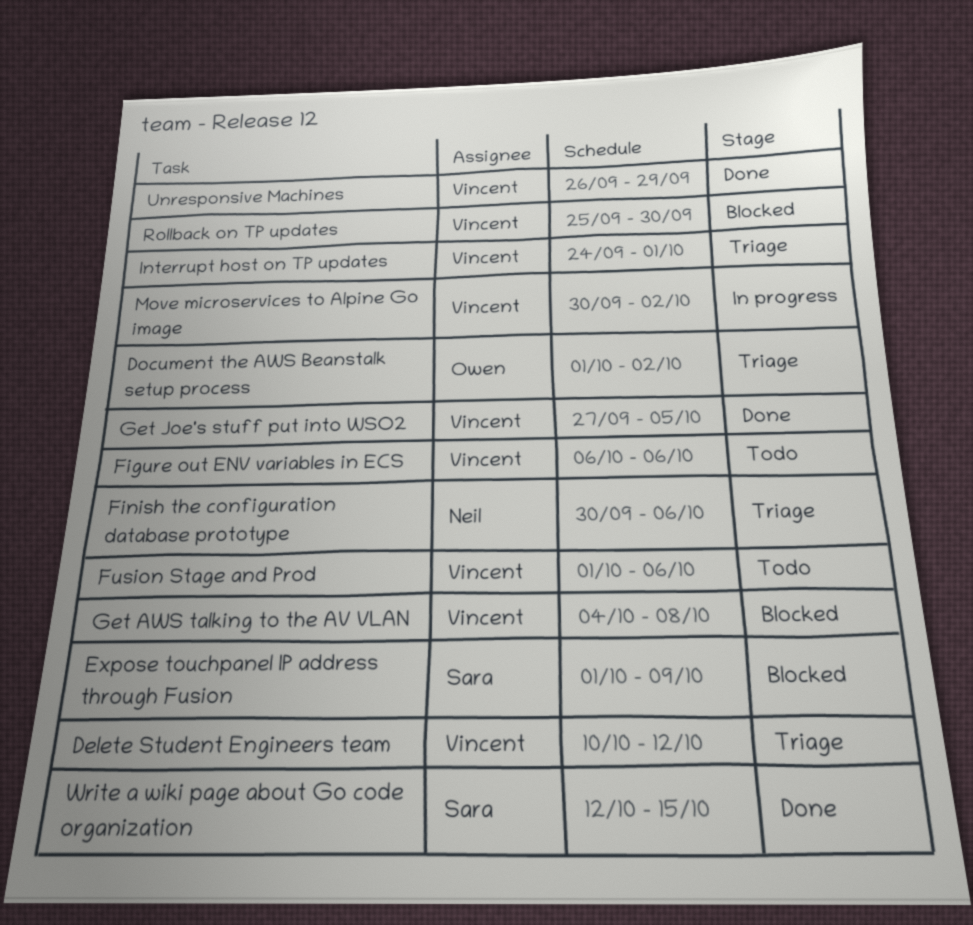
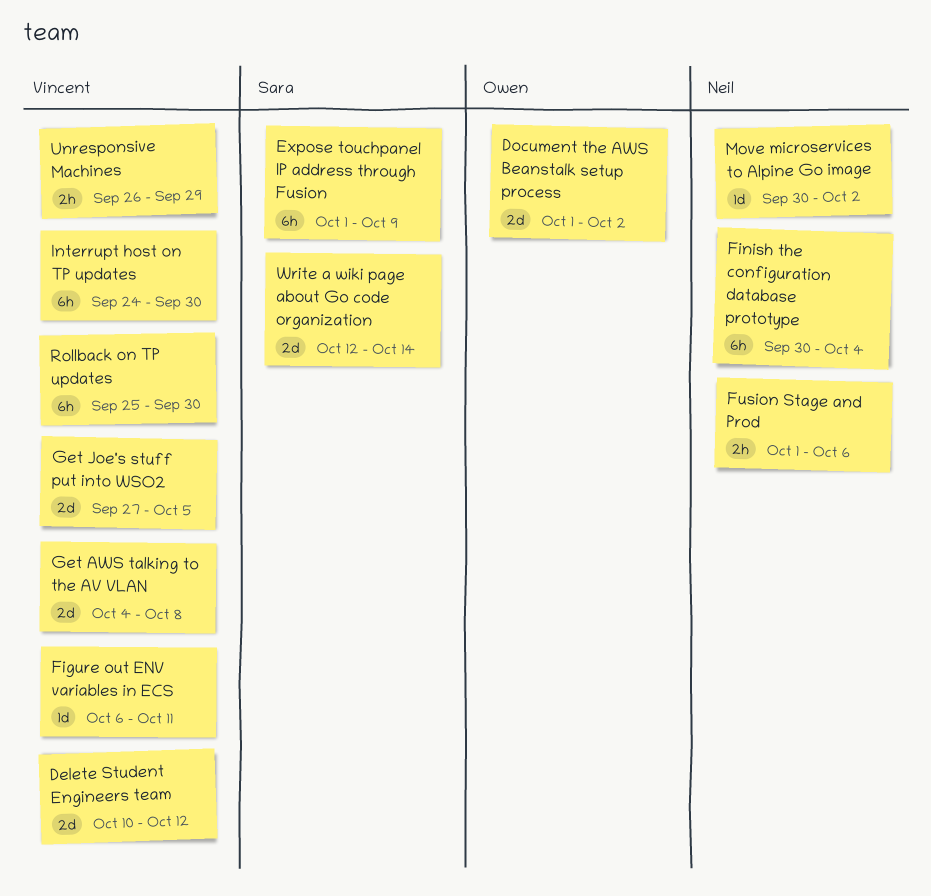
Figure out ENV variables in ECS, due: Oct 6 -> Oct 11
Finish the configuration database prototype, due: Oct 6 -> Oct 4
Fusion Stage and Prod, owner: Vincent -> Neil
Interrupt host on TP updates, due: Oct 1 -> Sep 30
Move microservices to Alpine Go image, owner: Vincent -> Neil
Write a wiki page about Go code organization, due: Oct 15 -> Oct 14

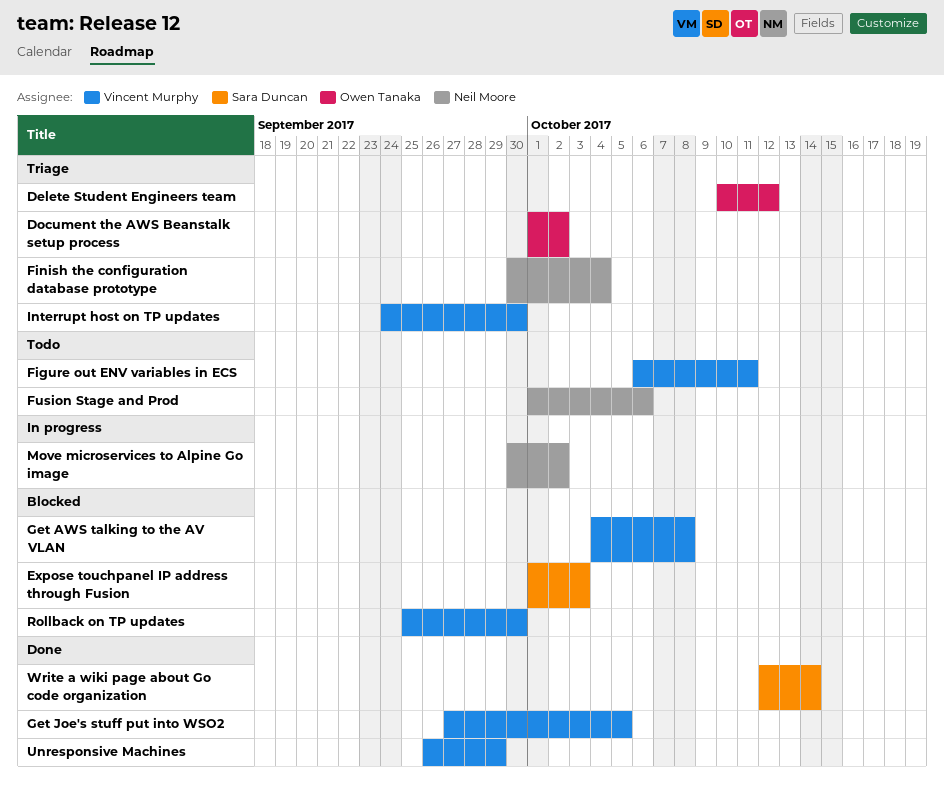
Delete Student Engineers team, owner: Vincent Murphy -> Owen Tanaka
Expose touchpanel IP address through Fusion, due: Oct 9 -> Oct 3

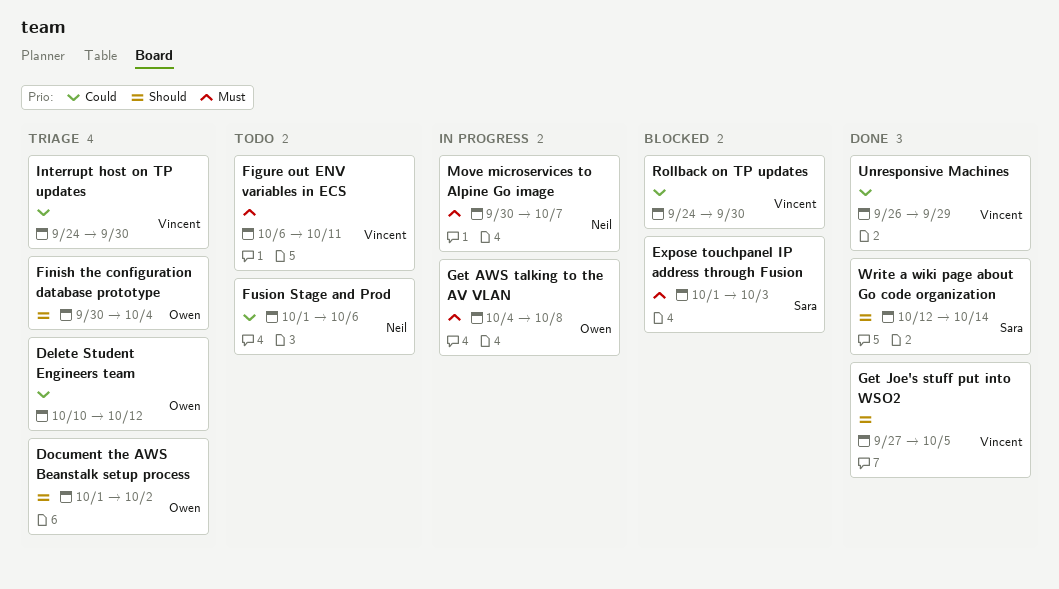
Finish the configuration database prototype, owner: Neil Moore -> Owen Tanaka
Get AWS talking to the AV VLAN, status: Blocked -> In progress
Get AWS talking to the AV VLAN, owner: Vincent Murphy -> Owen Tanaka
Move microservices to Alpine Go image, due: Oct 2 -> Oct 7
Rollback on TP updates, start: Sep 25 -> Sep 24

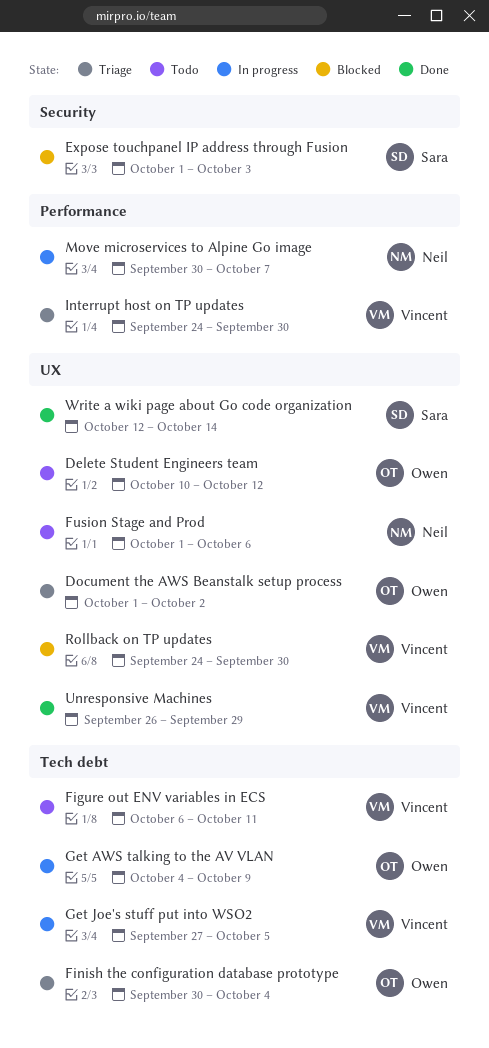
Delete Student Engineers team, status: Triage -> Todo
Get AWS talking to the AV VLAN, due: Oct 8 -> Oct 9
Get Joe's stuff put into WSO2, status: Done -> In progress

